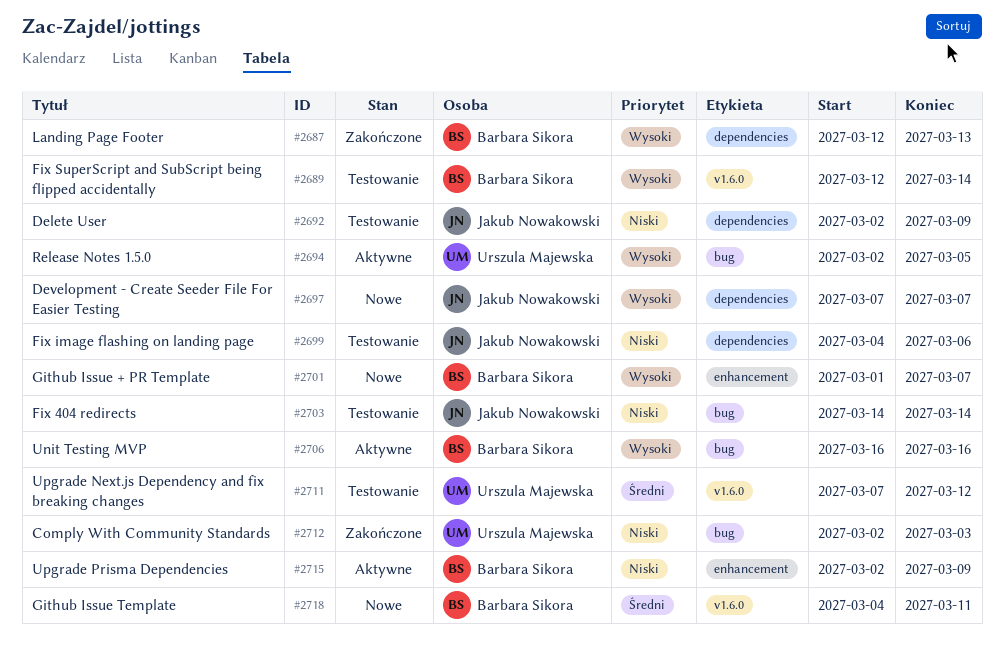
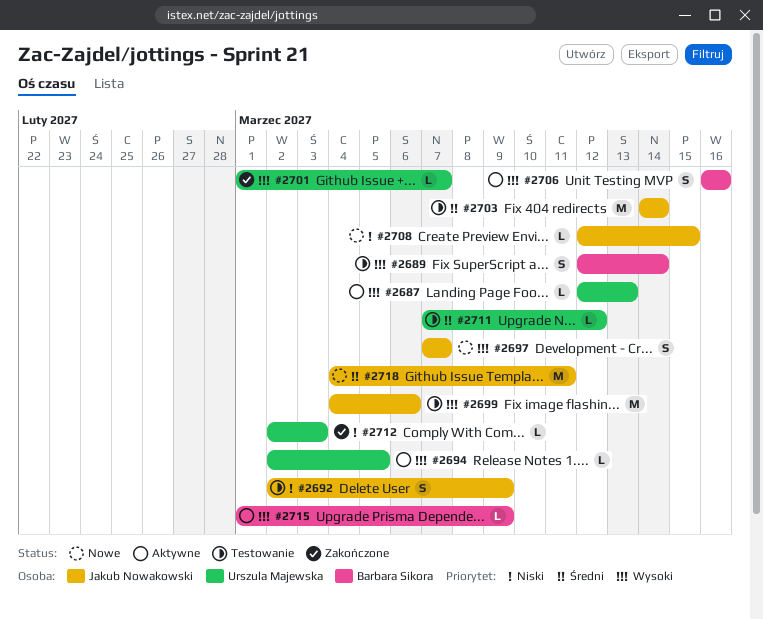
#2687, status: Zakończone -> Aktywne
#2687, owner: Barbara Sikora -> Urszula Majewska
#2699, priority: Niski -> Wysoki
#2701, status: Nowe -> Zakończone
#2701, owner: Barbara Sikora -> Urszula Majewska
#2703, priority: Niski -> Średni
#2708: none -> present
#2715, priority: Niski -> Wysoki
#2715, start: Mar 2 -> Mar 1
#2718, owner: Barbara Sikora -> Jakub Nowakowski

